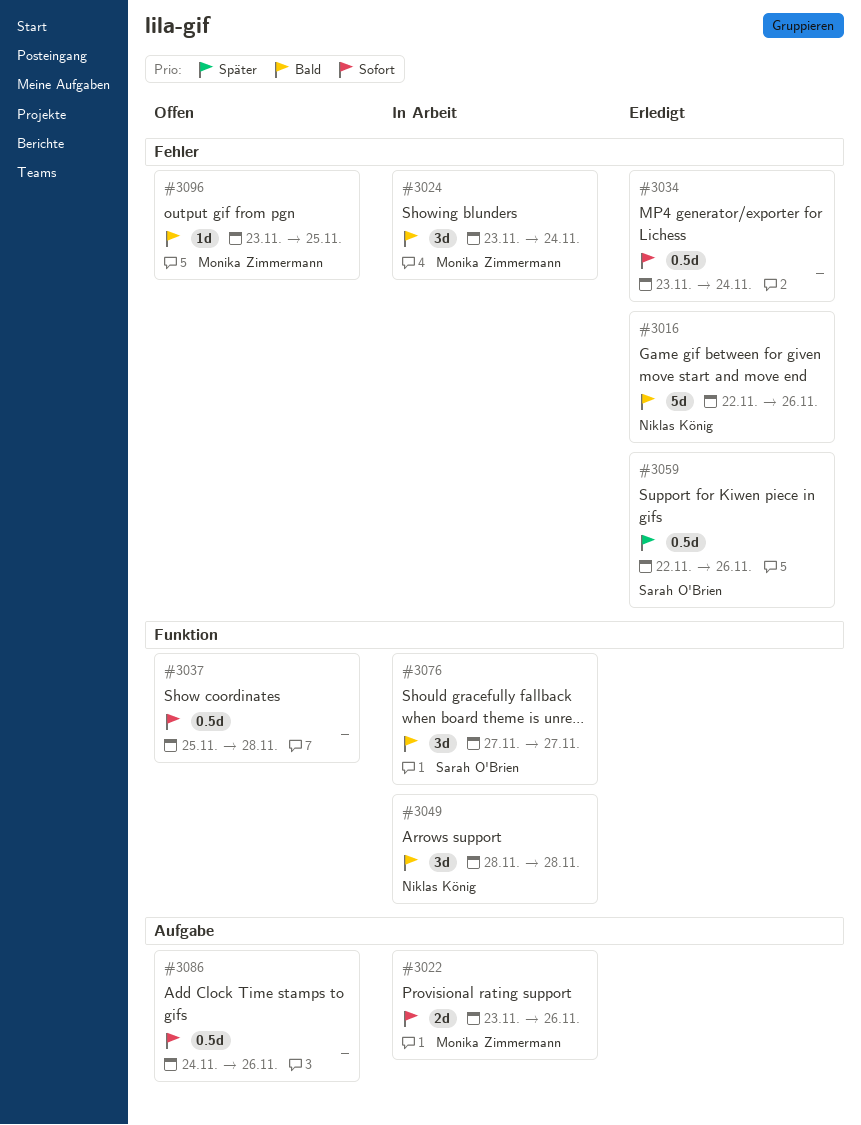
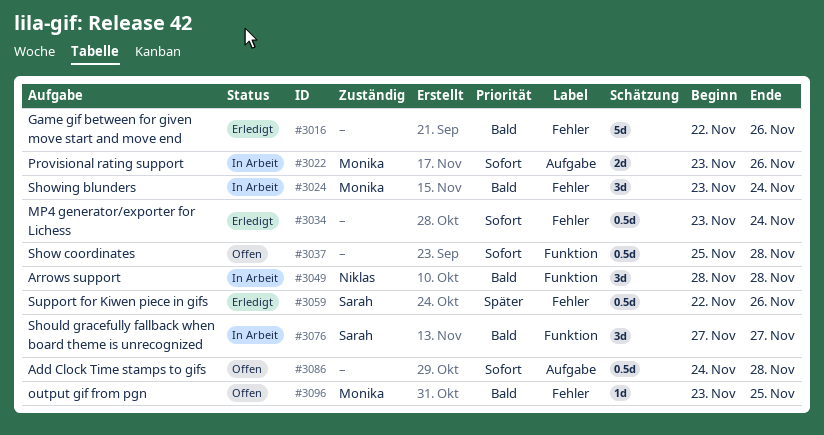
#3016, owner: Niklas König -> none
#3086, due: Nov 26 -> Nov 28

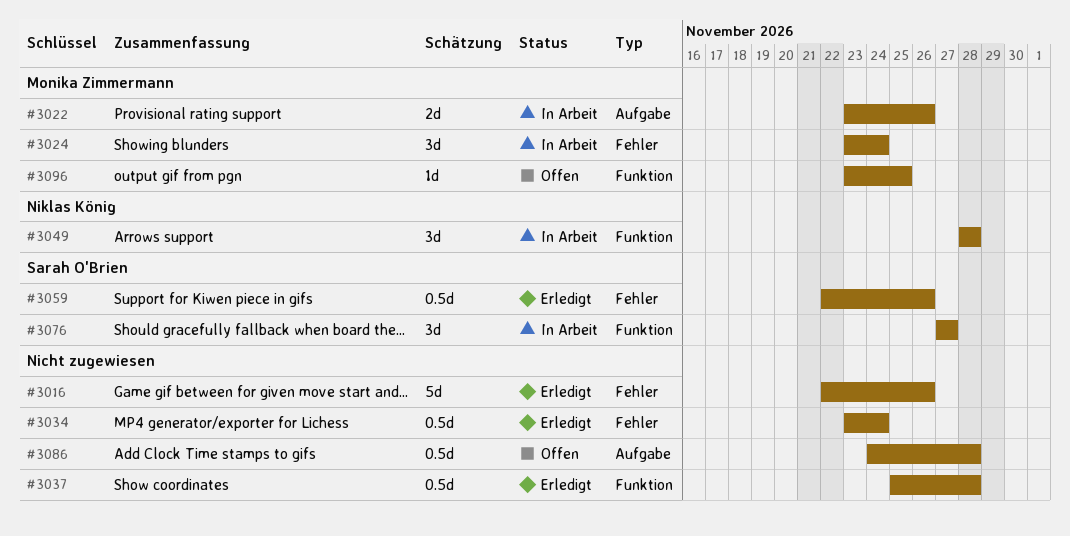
#3037, status: Offen -> Erledigt
#3096, label: Fehler -> Funktion

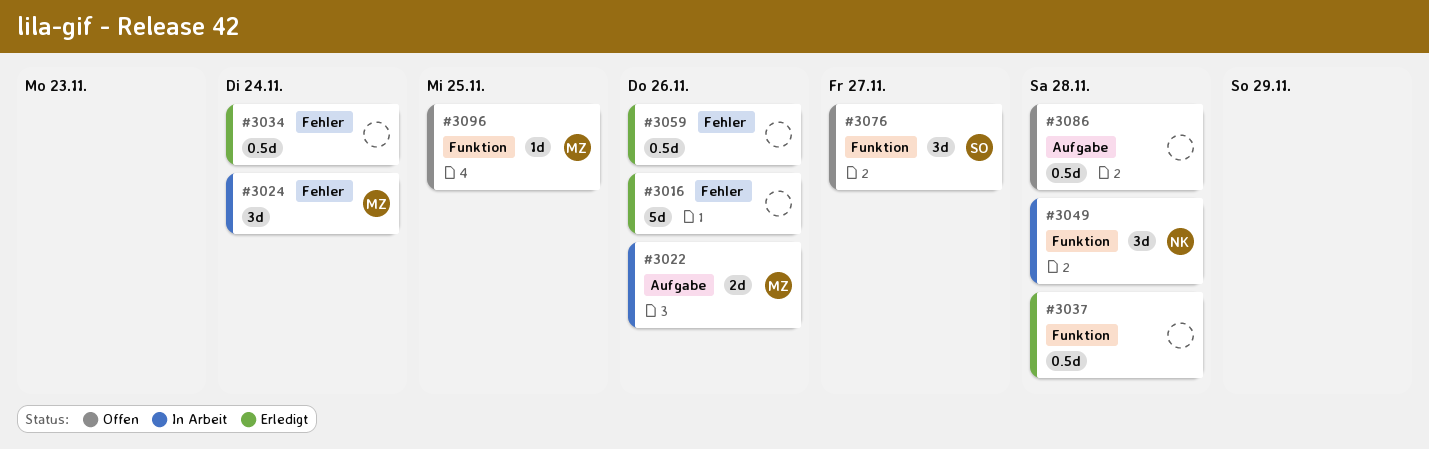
#3059, owner: Sarah O'Brien -> none
#3076, status: In Arbeit -> Offen

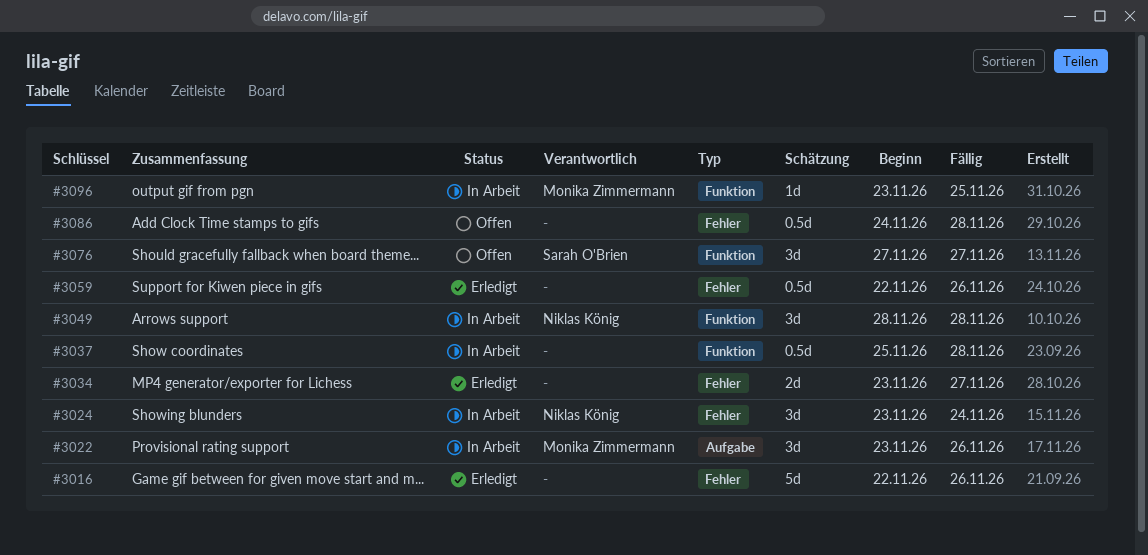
#3022, estimate: 2d -> 3d
#3024, owner: Monika Zimmermann -> Niklas König
#3034, estimate: 0.5d -> 2d
#3034, due: Nov 24 -> Nov 27
#3037, status: Erledigt -> In Arbeit
#3086, label: Aufgabe -> Fehler
#3096, status: Offen -> In Arbeit

